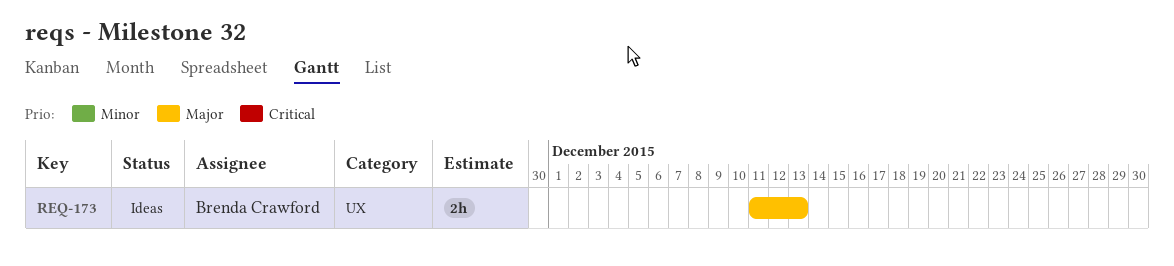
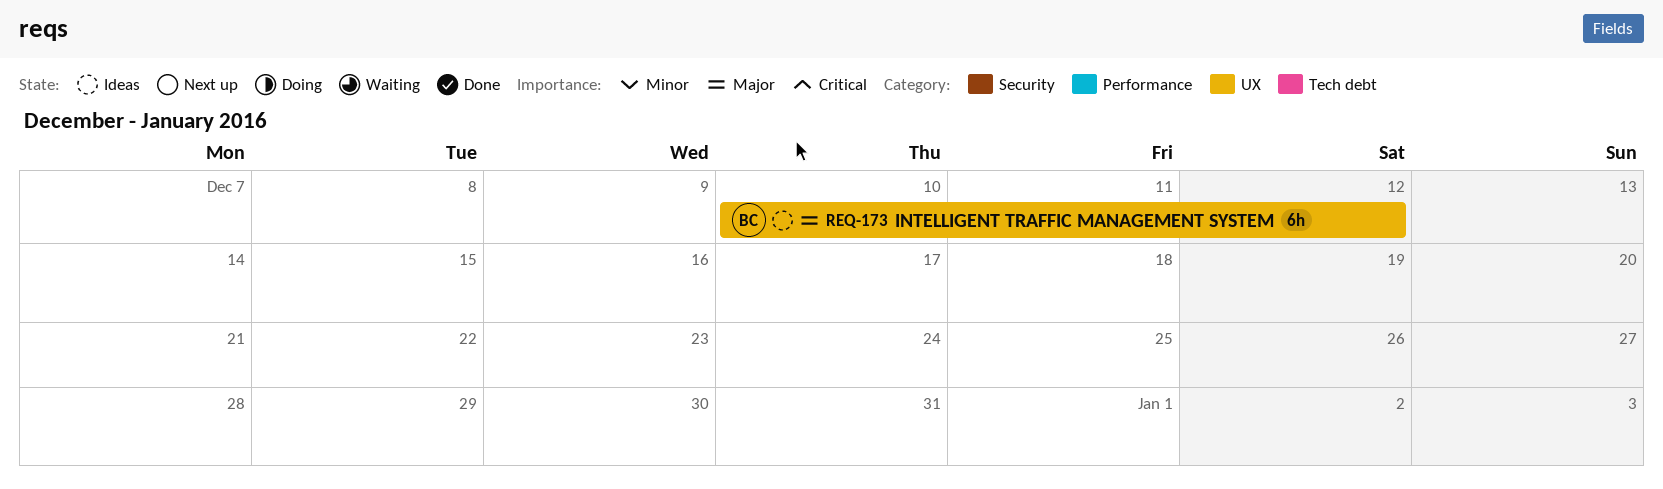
REQ-173, estimate: 2h -> 6h
REQ-173, start: Dec 11 -> Dec 10
REQ-173, due: Dec 13 -> Dec 12

